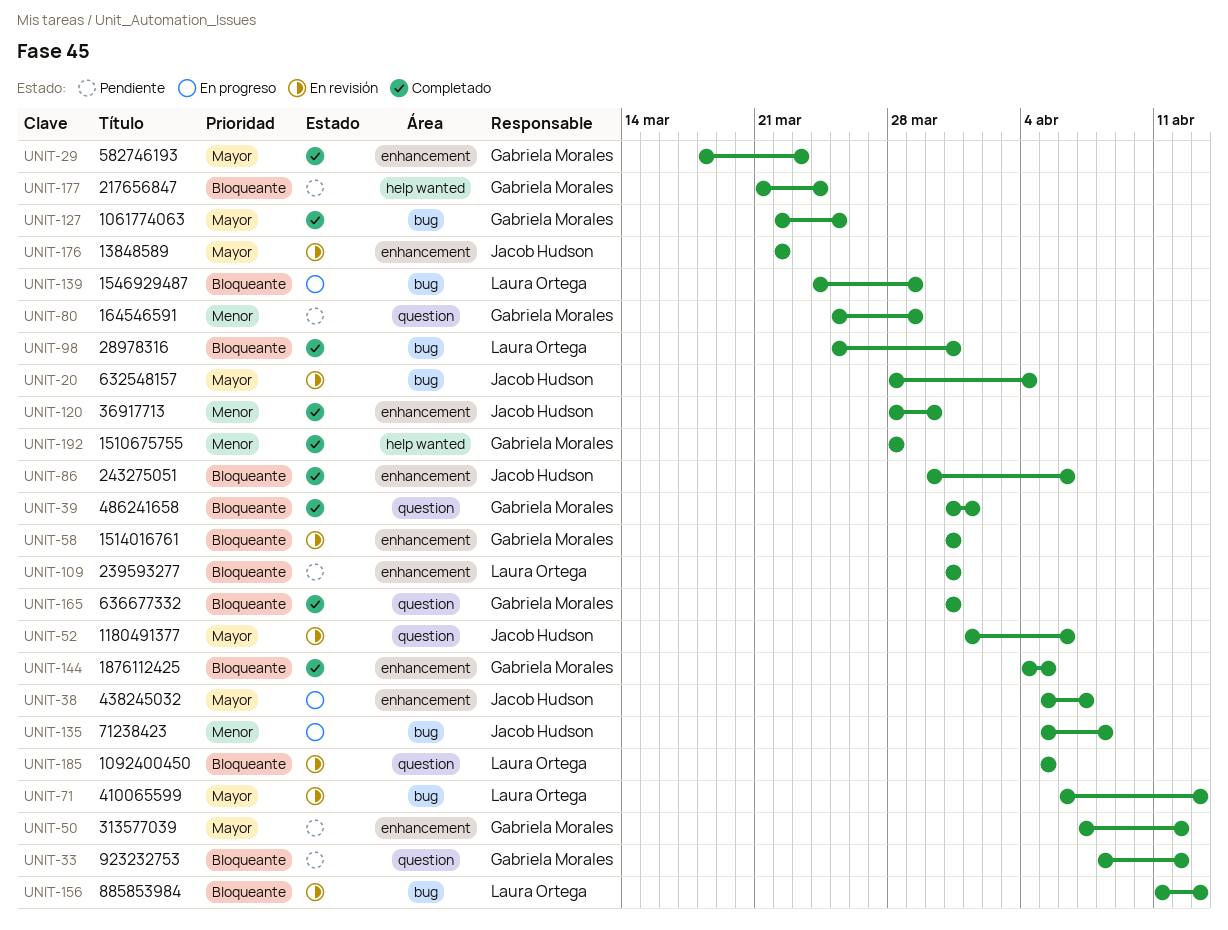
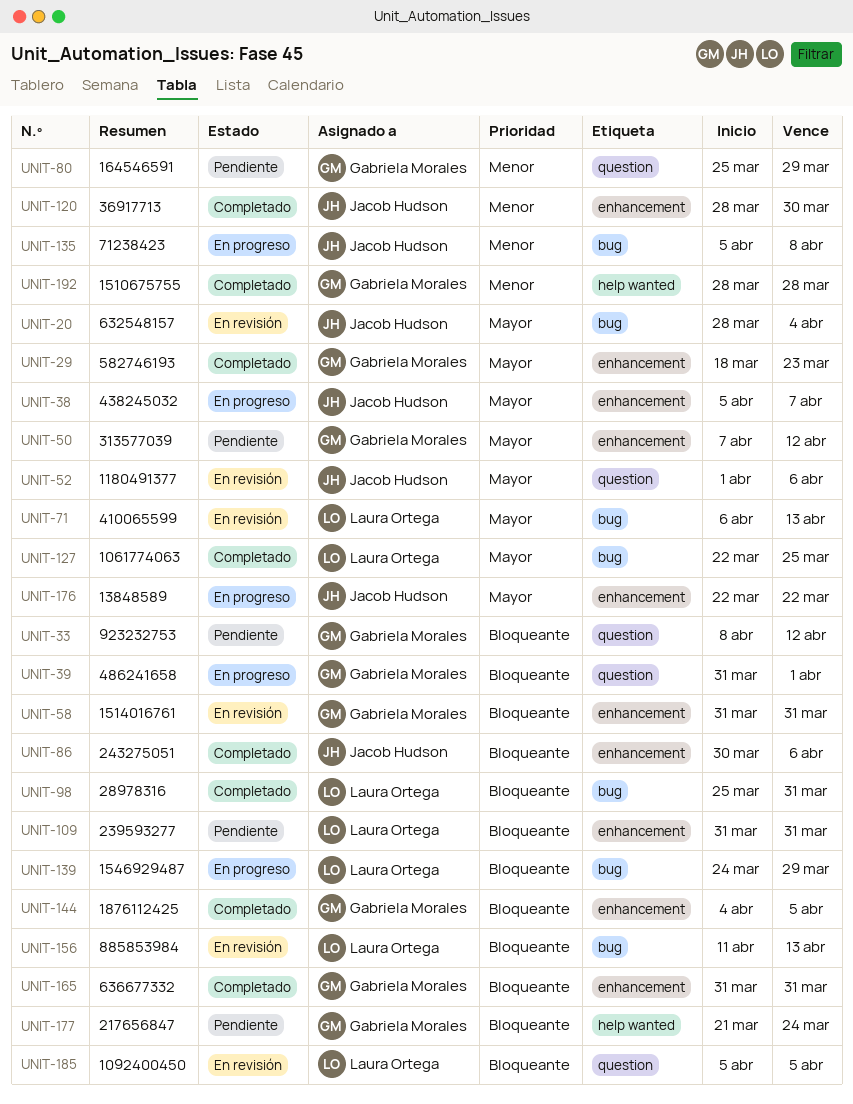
UNIT-39, status: Completado -> En progreso
UNIT-127, owner: Gabriela Morales -> Laura Ortega
UNIT-165, label: question -> enhancement
UNIT-176, status: En revisión -> En progreso

